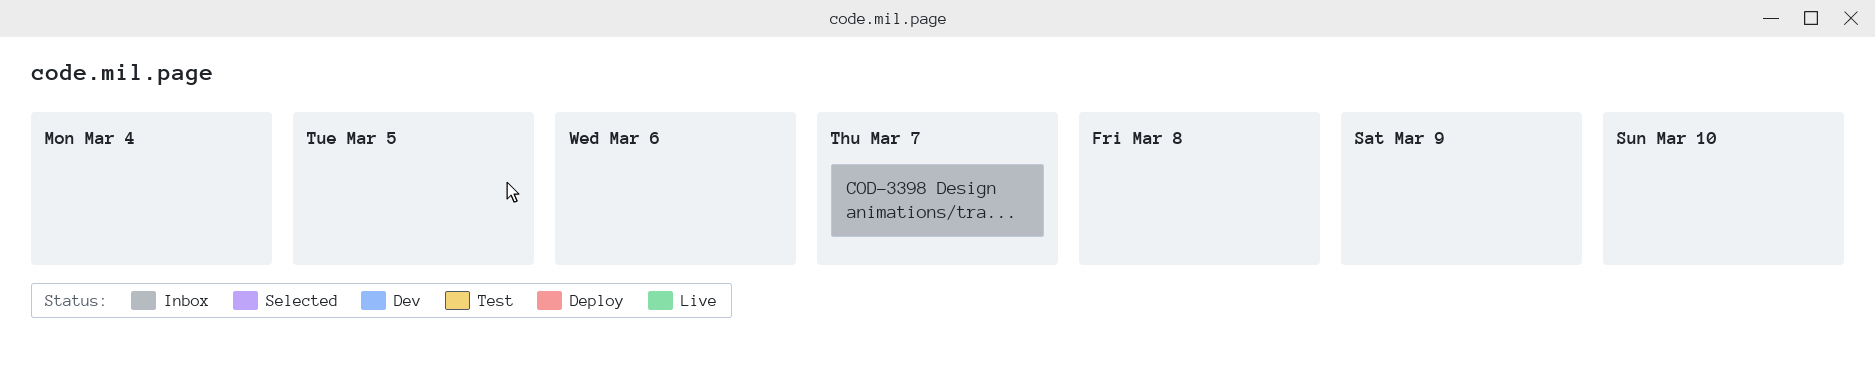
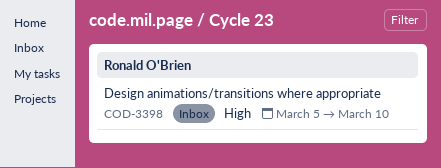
COD-3398, due: Mar 7 -> Mar 10

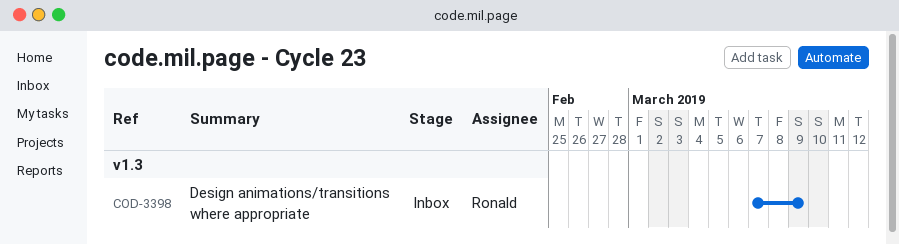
COD-3398, start: Mar 5 -> Mar 7
COD-3398, due: Mar 10 -> Mar 9

